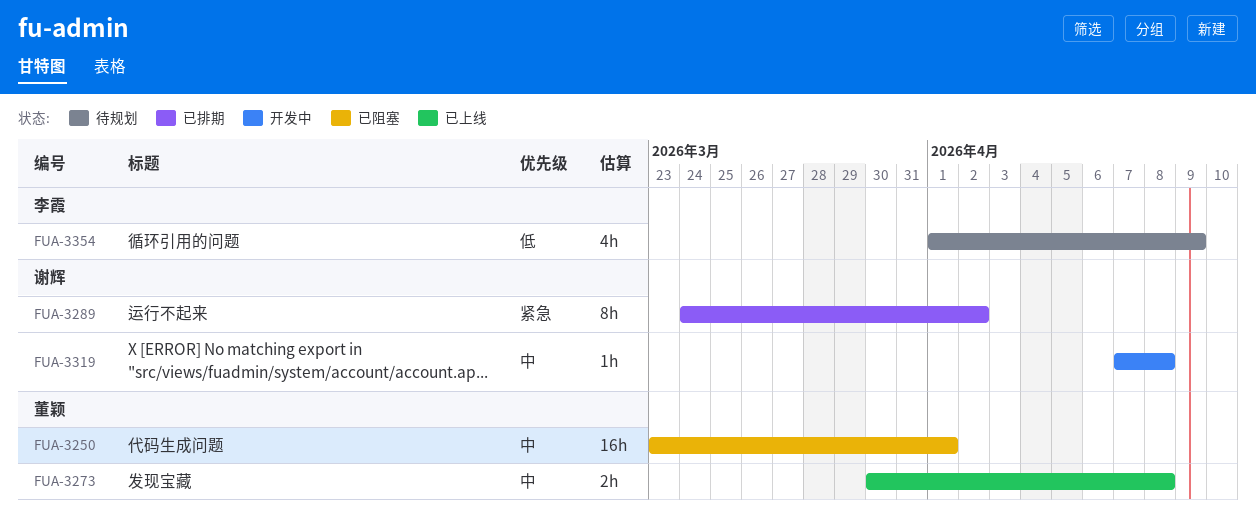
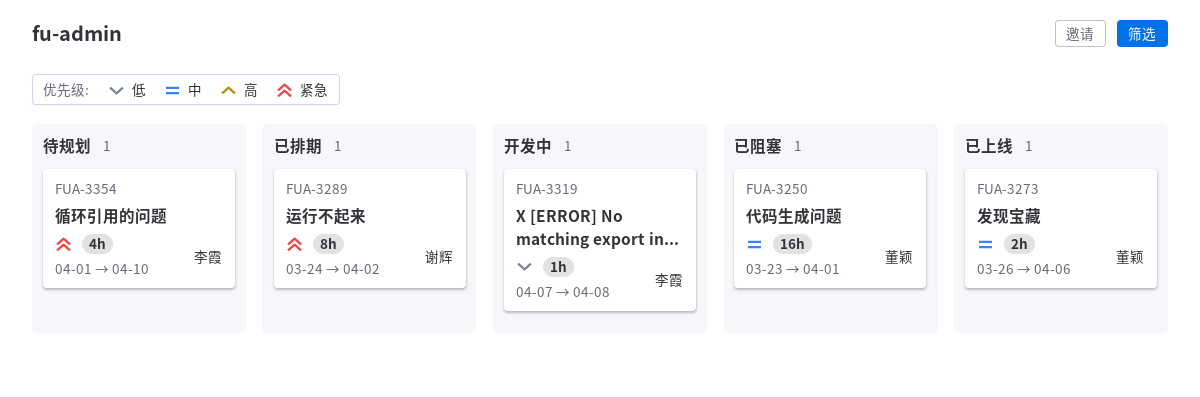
FUA-3273, start: Mar 30 -> Mar 26
FUA-3273, due: Apr 8 -> Apr 6
FUA-3319, owner: 谢辉 -> 李霞
FUA-3319, priority: 中 -> 低
FUA-3354, priority: 低 -> 紧急
FUA-3354, due: Apr 9 -> Apr 10

